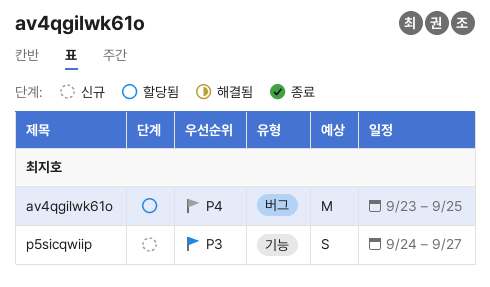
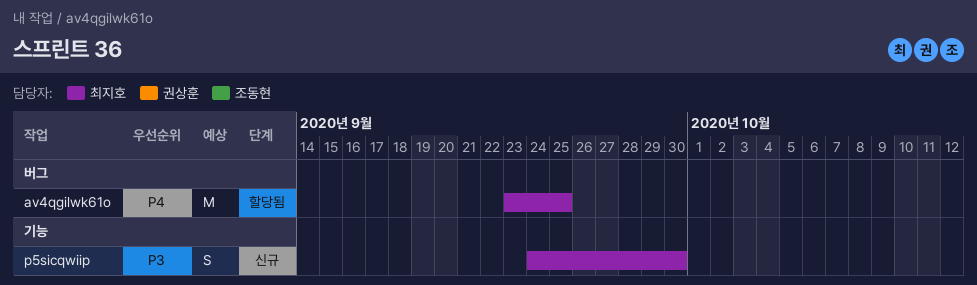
p5sicqwiip, due: Sep 27 -> Sep 30

